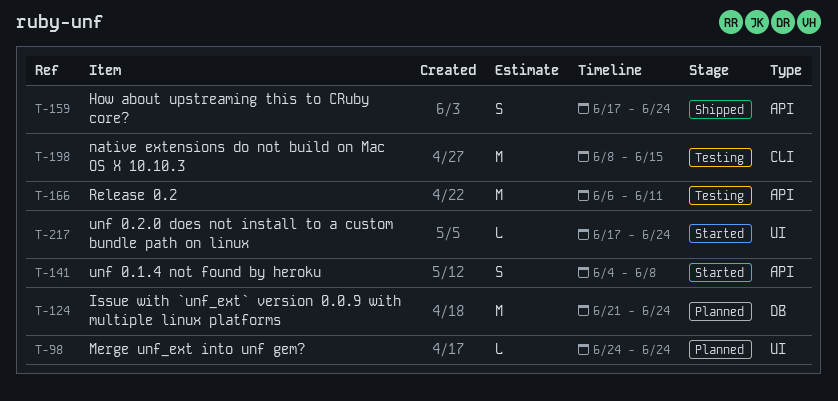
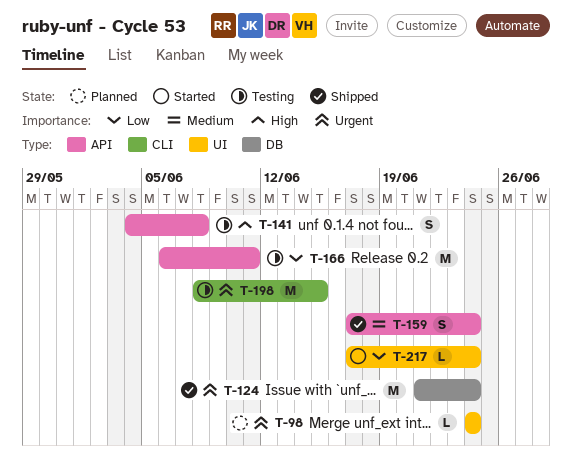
T-124, status: Planned -> Shipped
T-141, status: Started -> Testing

